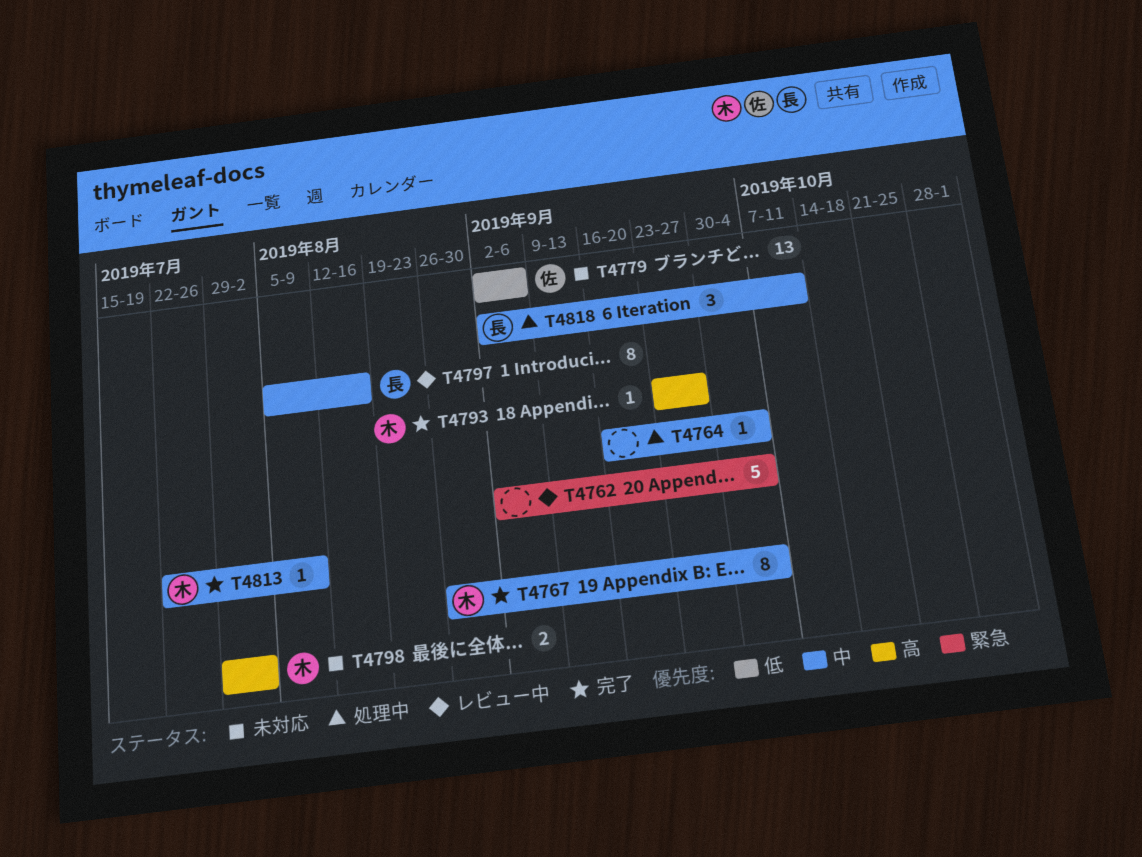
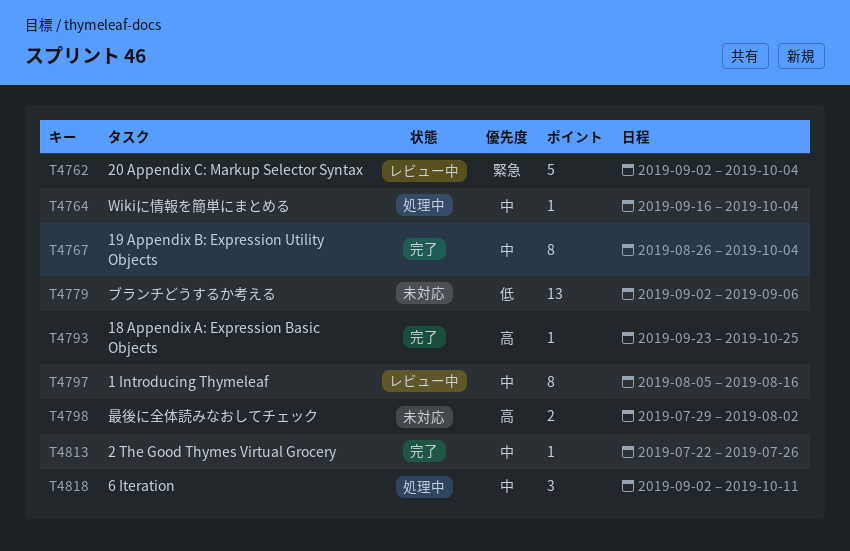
T4793, due: Sep 27 -> Oct 25
T4813, due: Aug 9 -> Jul 26

